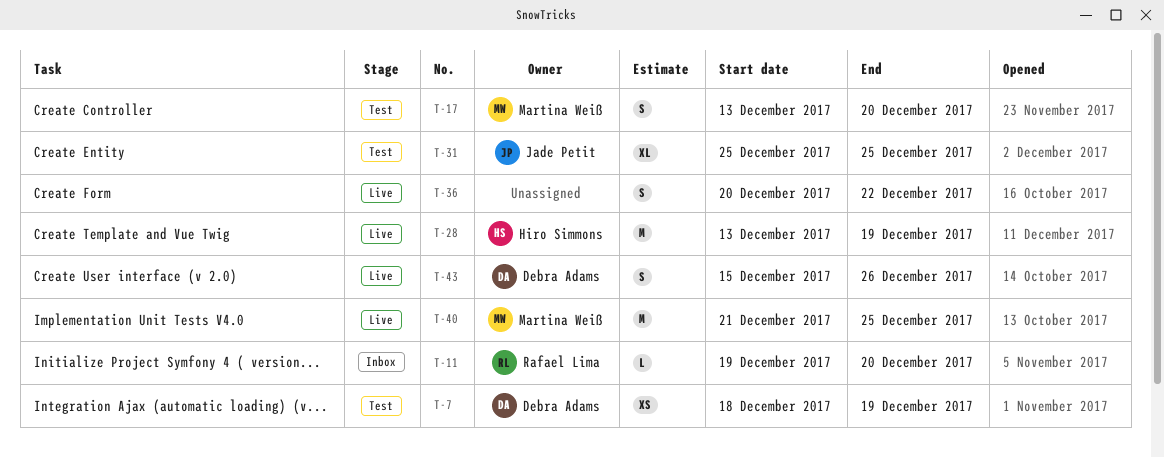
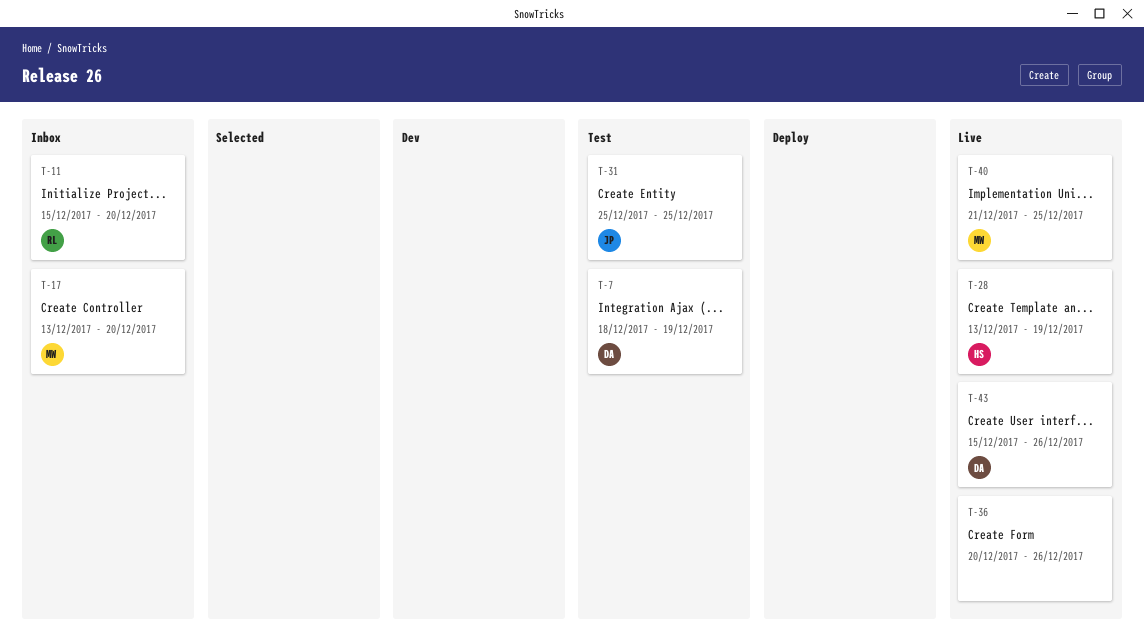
T-11, start: Dec 19 -> Dec 15
T-17, status: Test -> Inbox
T-36, due: Dec 22 -> Dec 26

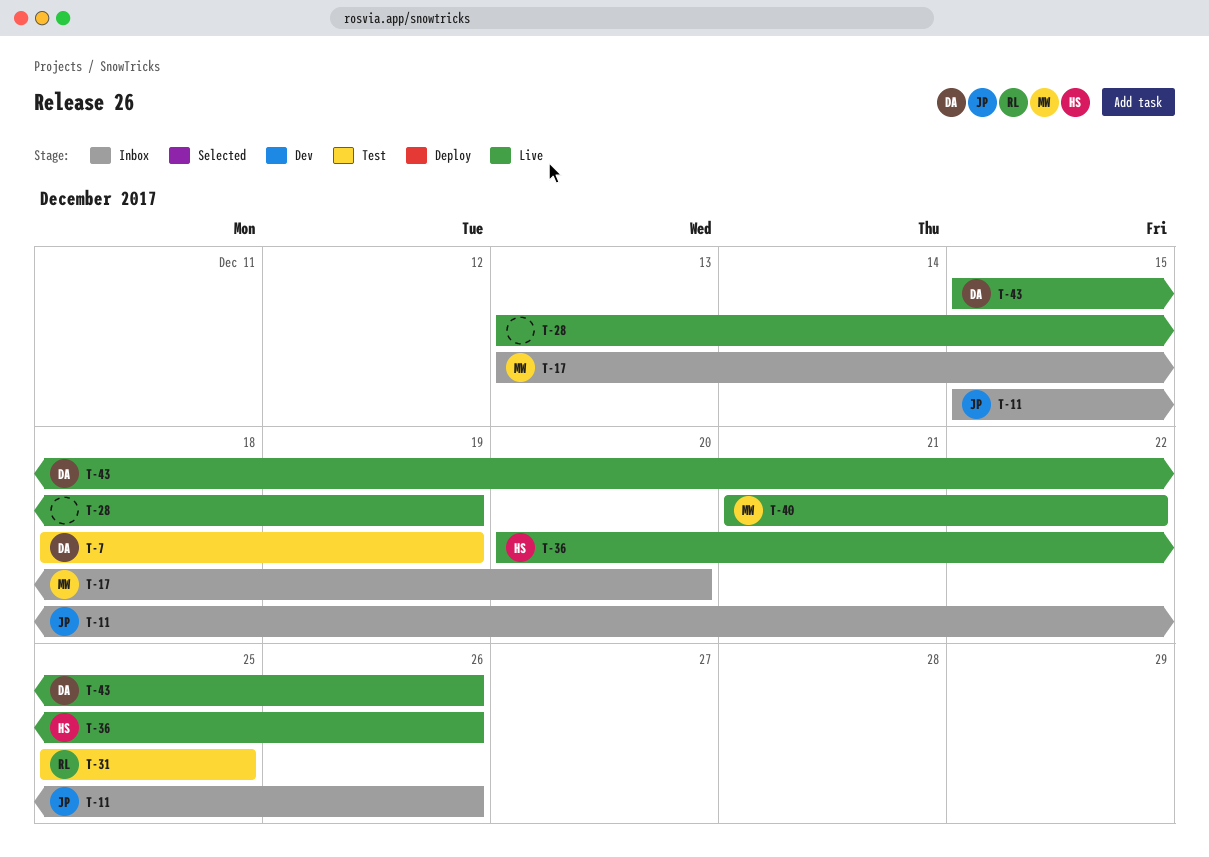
T-11, owner: RL -> JP
T-11, due: Dec 20 -> Dec 26
T-28, owner: HS -> none
T-31, owner: JP -> RL
T-36, owner: none -> HS
T-40, due: Dec 25 -> Dec 22

